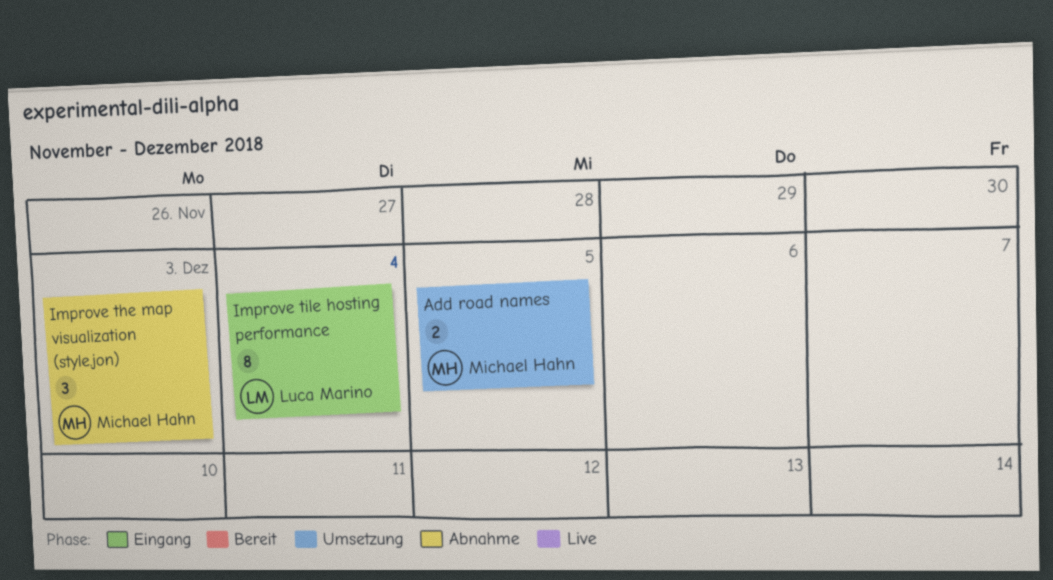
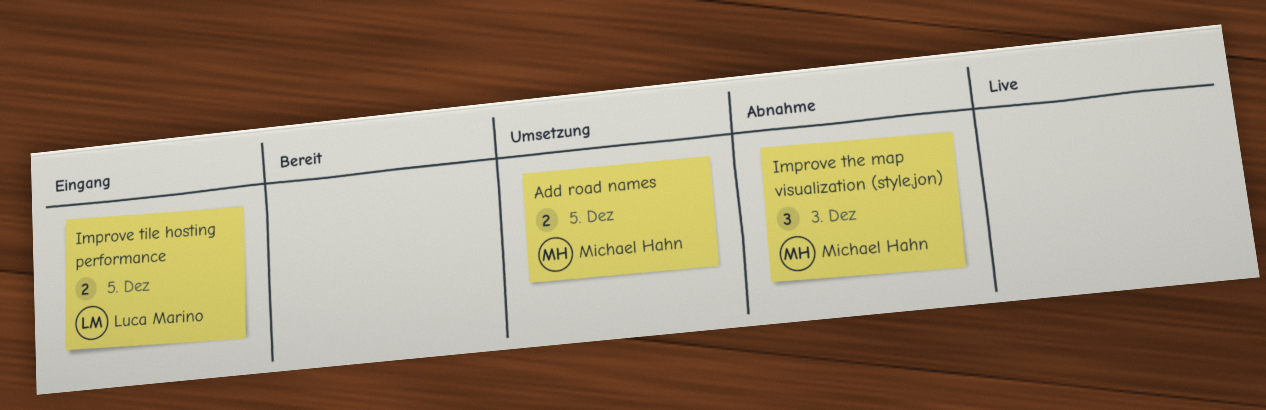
Improve tile hosting performance, estimate: 8 -> 2
Improve tile hosting performance, due: Dec 4 -> Dec 5

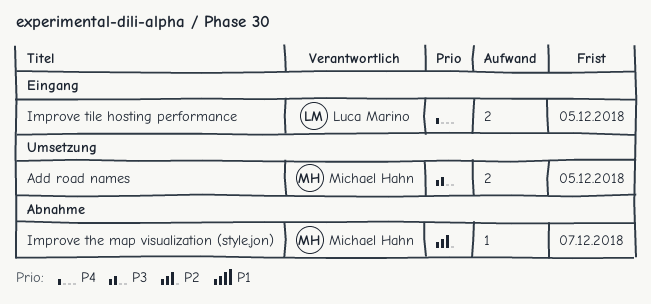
Improve the map visualization (style.jon), estimate: 3 -> 1
Improve the map visualization (style.jon), due: Dec 3 -> Dec 7

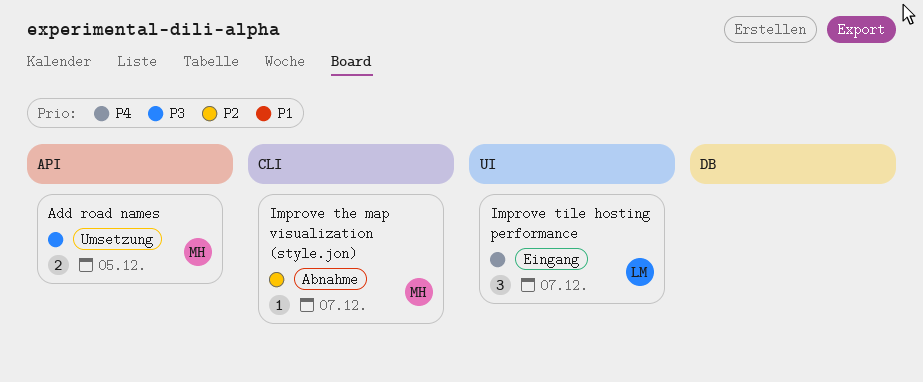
Improve tile hosting performance, estimate: 2 -> 3
Improve tile hosting performance, due: Dec 5 -> Dec 7

